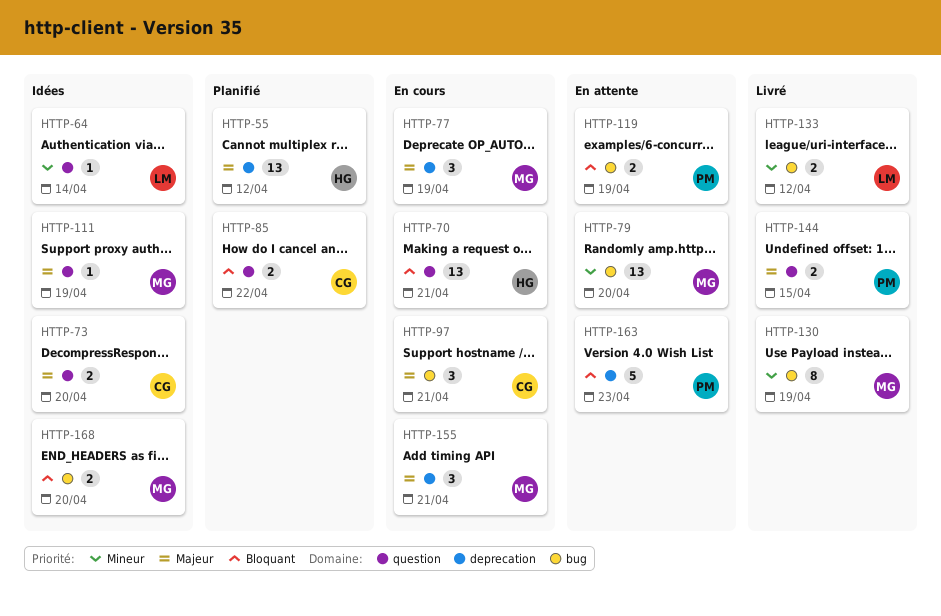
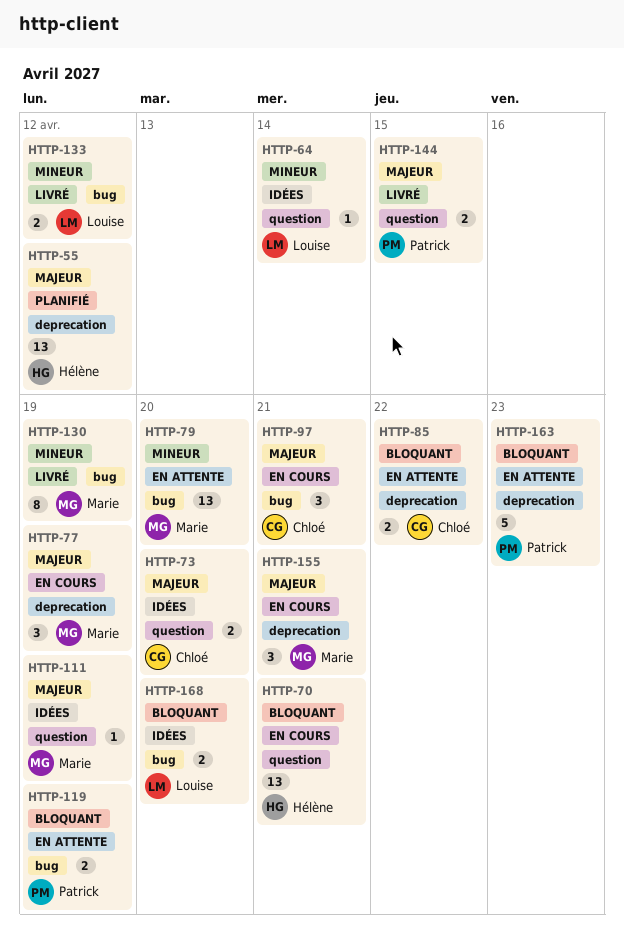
HTTP-85, status: Planifié -> En attente
HTTP-85, label: question -> deprecation
HTTP-168, owner: Marie -> Louise

